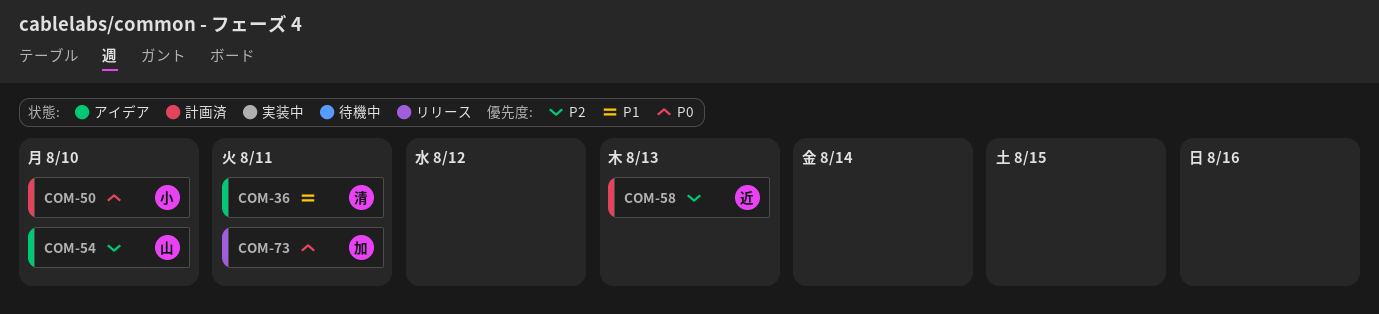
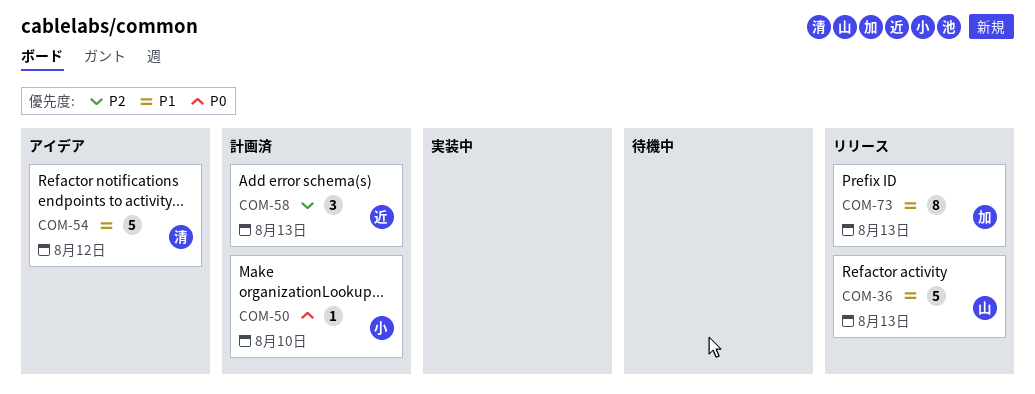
COM-36, status: アイデア -> リリース
COM-36, owner: 清 -> 山
COM-36, due: Aug 11 -> Aug 13
COM-54, owner: 山 -> 清
COM-54, priority: P2 -> P1
COM-54, due: Aug 10 -> Aug 12
COM-73, priority: P0 -> P1
COM-73, due: Aug 11 -> Aug 13

